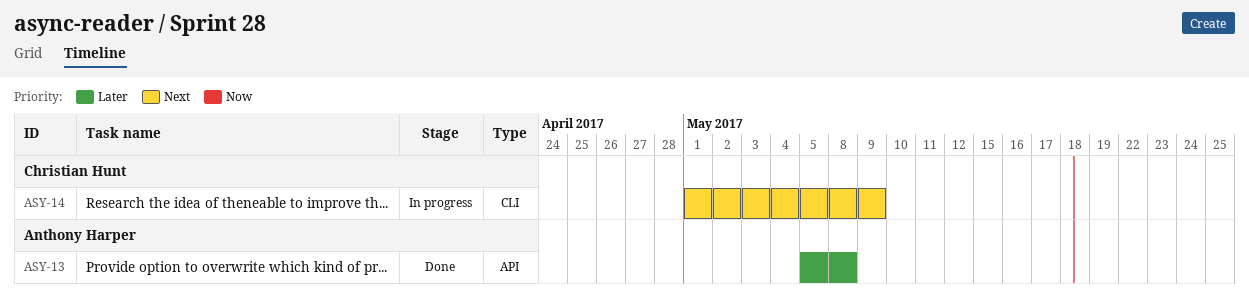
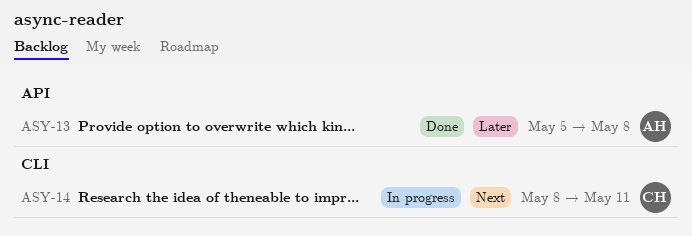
ASY-14, start: May 1 -> May 8
ASY-14, due: May 9 -> May 11

